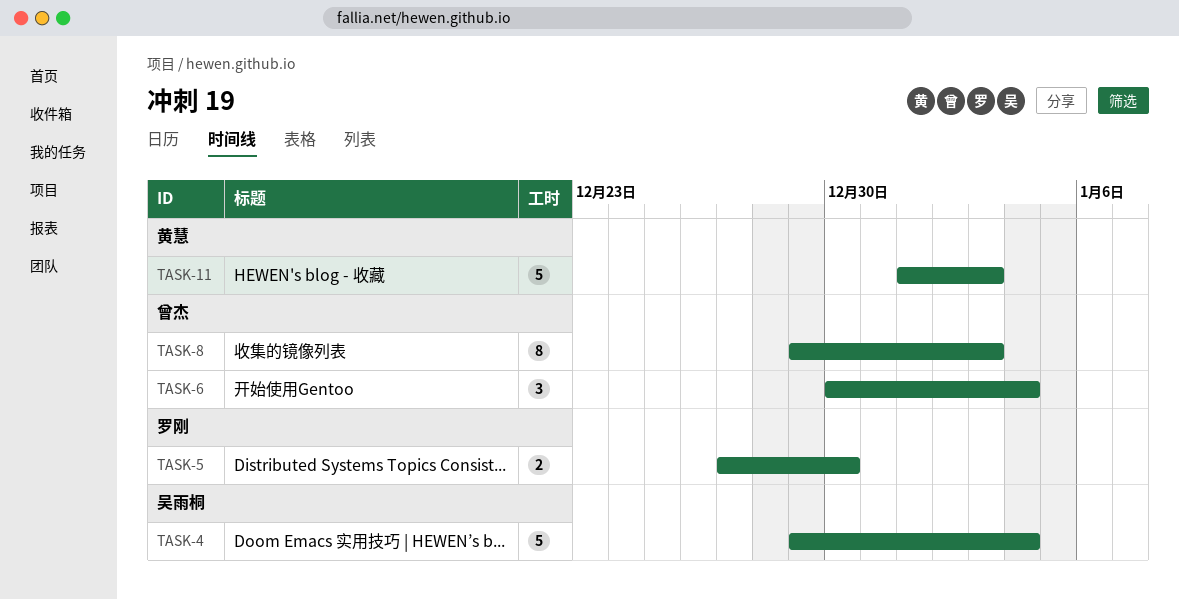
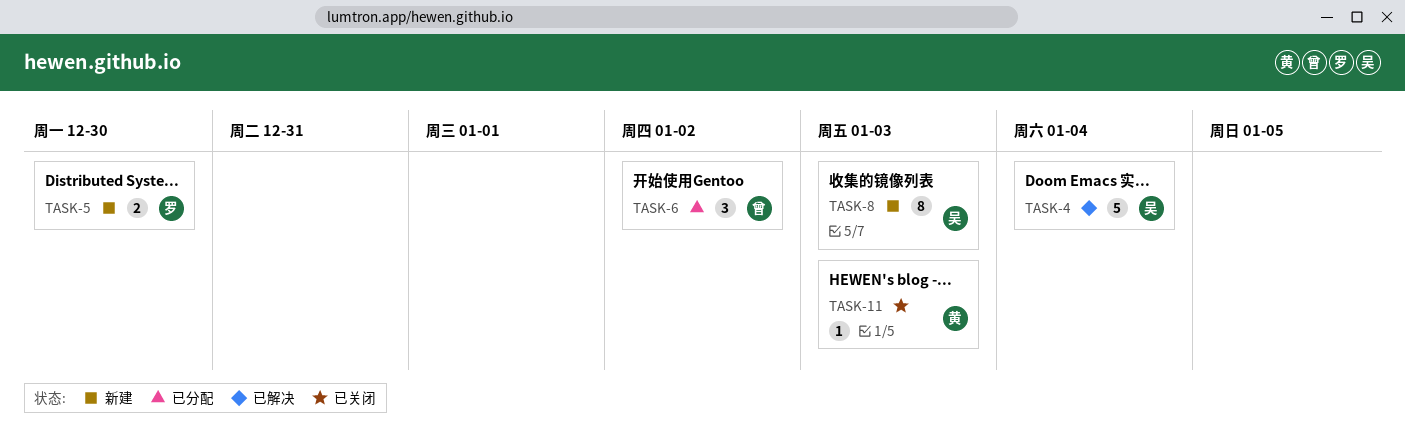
TASK-6, due: Jan 4 -> Jan 2
TASK-8, owner: 曾杰 -> 吴雨桐
TASK-11, estimate: 5 -> 1

